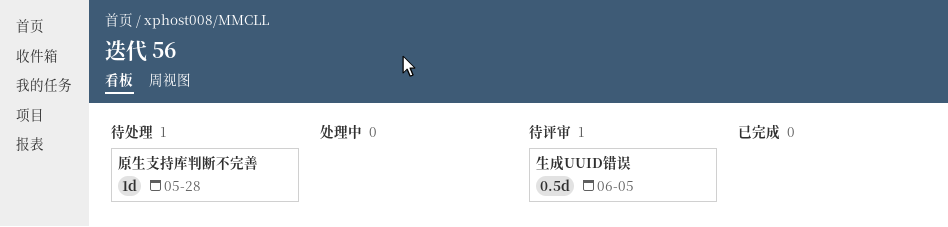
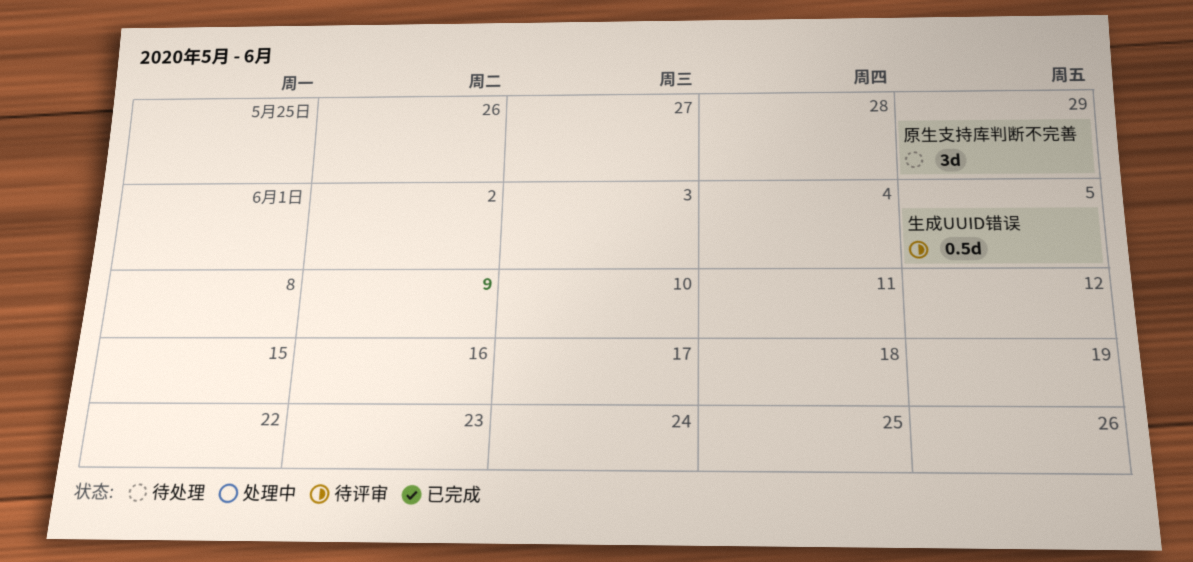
原生支持库判断不完善, estimate: 1d -> 3d
原生支持库判断不完善, due: May 28 -> May 29

